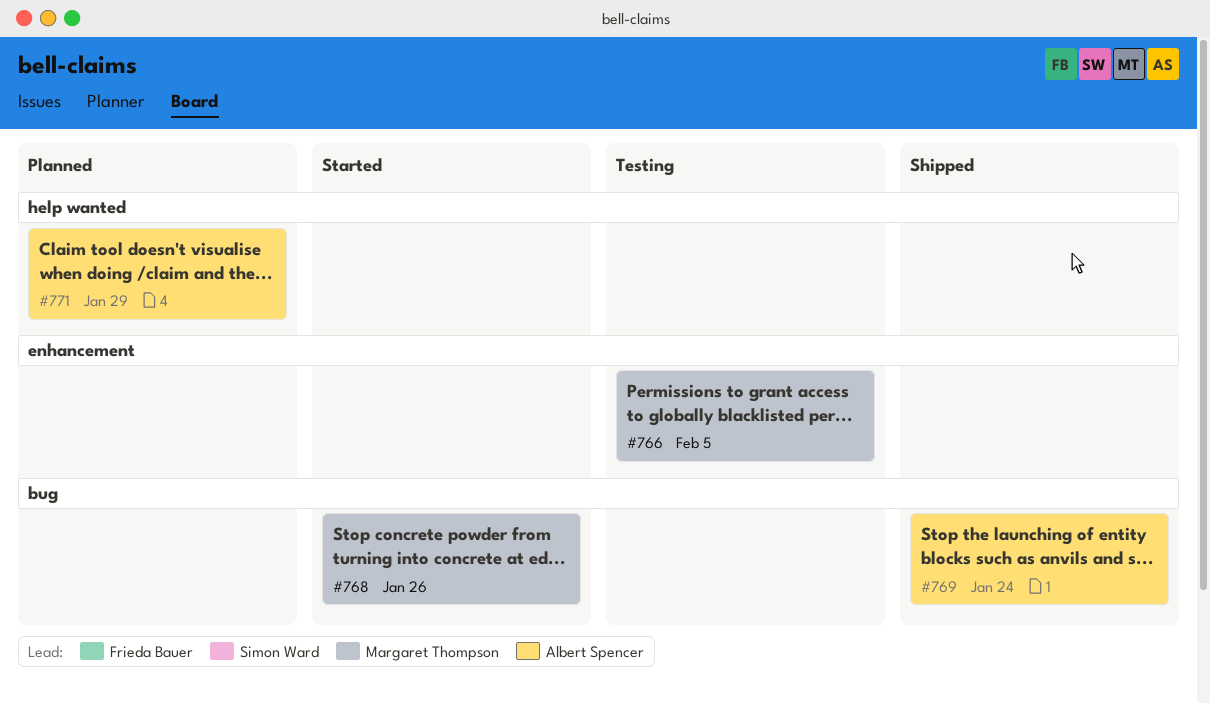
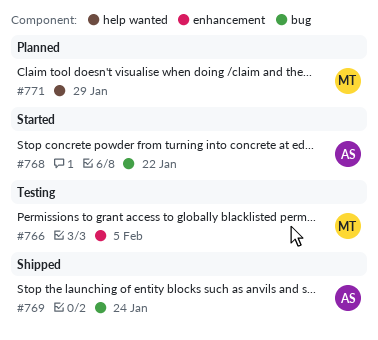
#768, owner: Margaret Thompson -> Albert Spencer
#768, due: Jan 26 -> Jan 22
#771, owner: Albert Spencer -> Margaret Thompson

